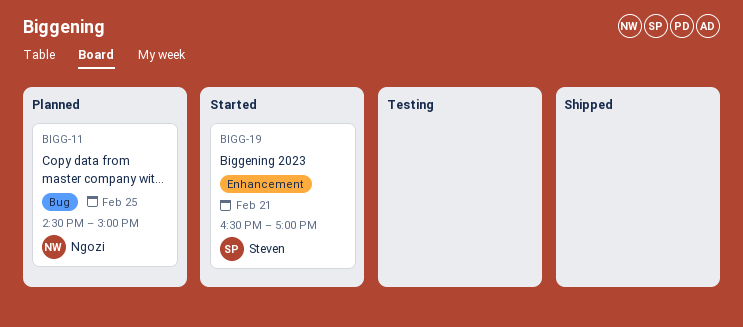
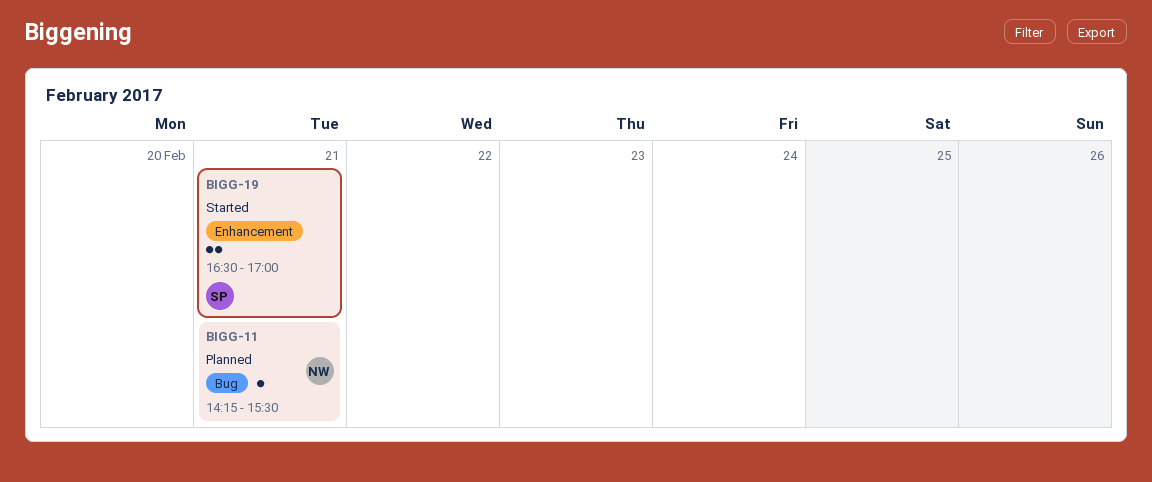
BIGG-11, day: Feb 25 -> Feb 21
BIGG-11, begins: 14:30 -> 14:15
BIGG-11, ends: 15:00 -> 15:30

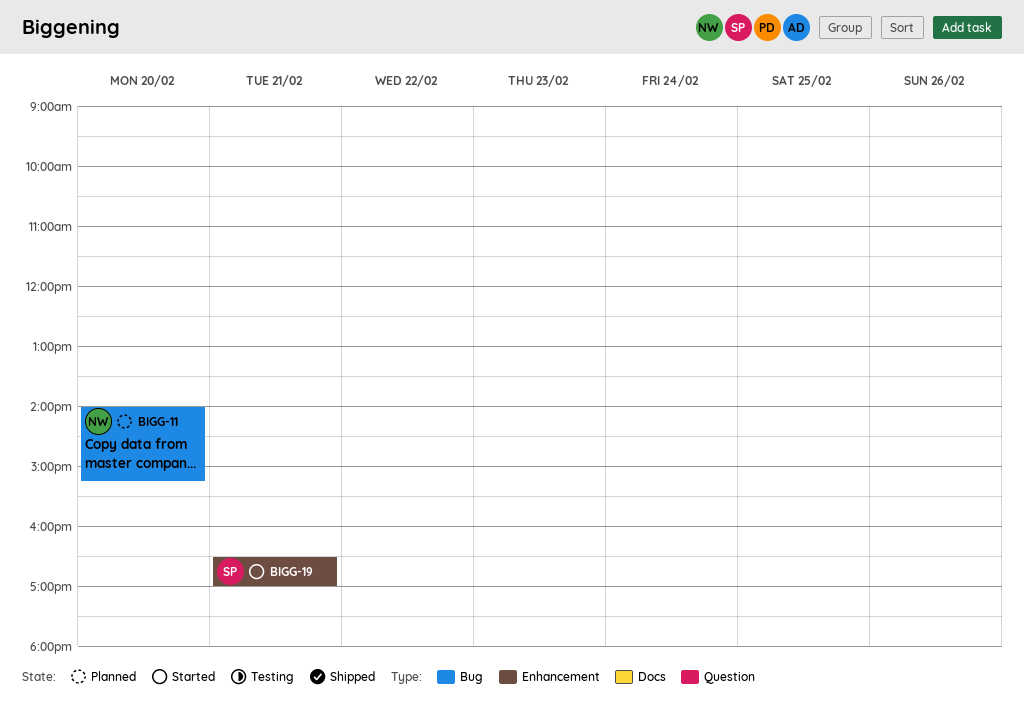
BIGG-11, day: Feb 21 -> Feb 20
BIGG-11, begins: 14:15 -> 14:00
BIGG-11, ends: 15:30 -> 15:15

